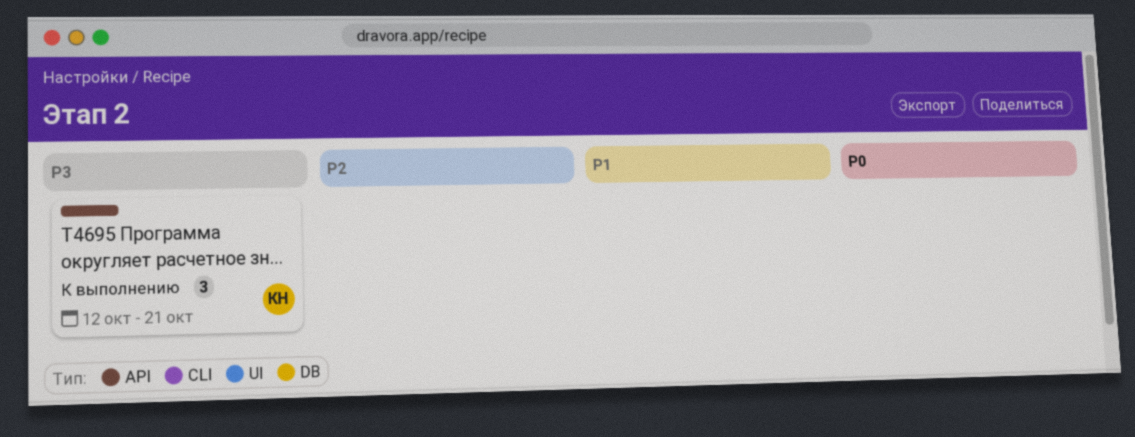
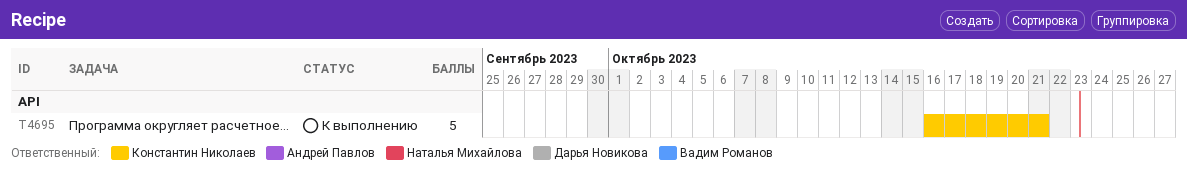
T4695, estimate: 3 -> 5
T4695, start: Oct 12 -> Oct 16

